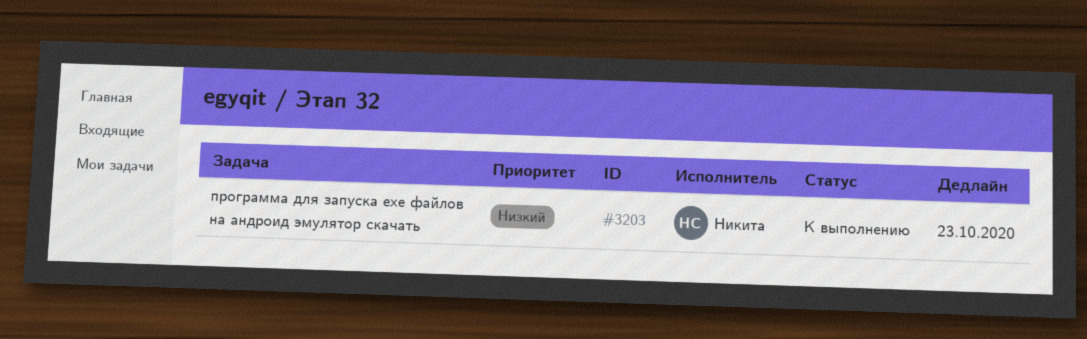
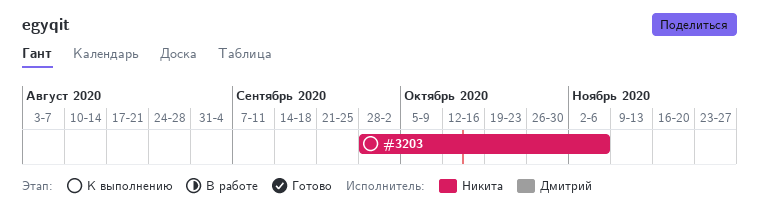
#3203, due: Oct 23 -> Nov 6

